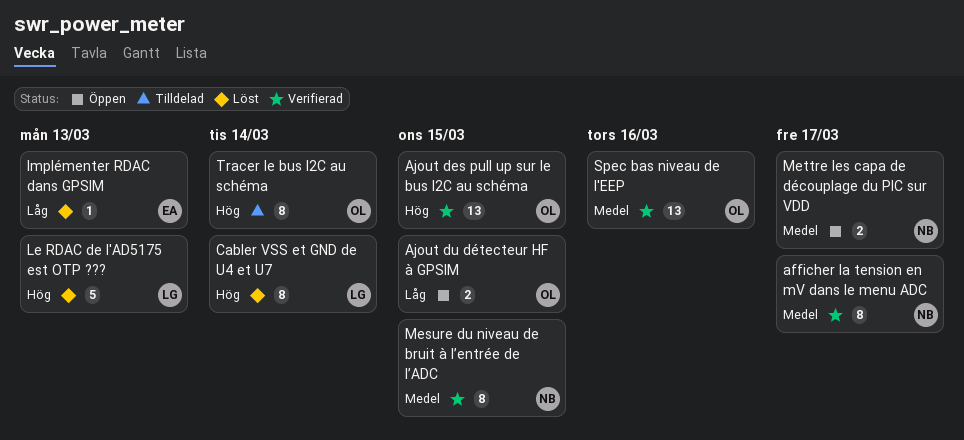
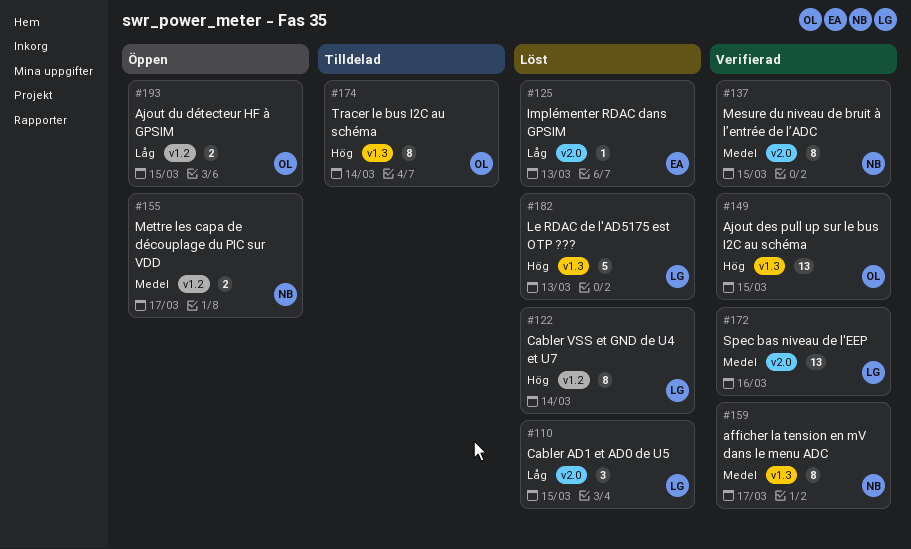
Cabler AD1 et AD0 de U5: none -> present
Spec bas niveau de l'EEP, owner: OL -> LG

